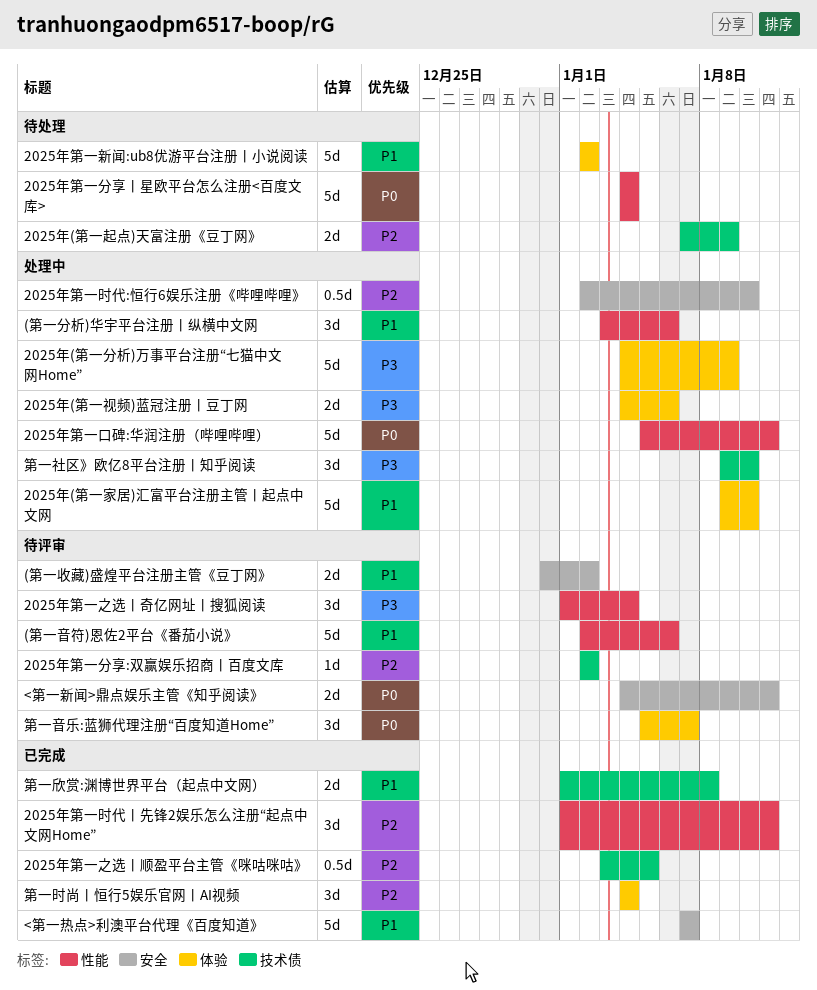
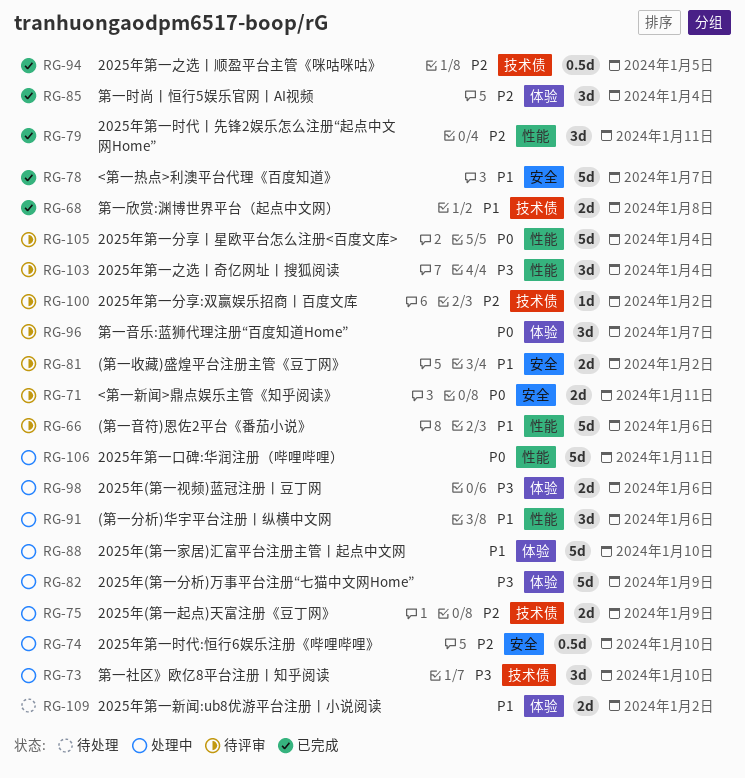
2025年(第一起点)天富注册《豆丁网》, status: 待处理 -> 处理中
2025年第一分享丨星欧平台怎么注册<百度文库>, status: 待处理 -> 待评审
2025年第一新闻:ub8优游平台注册丨小说阅读, estimate: 5d -> 2d

